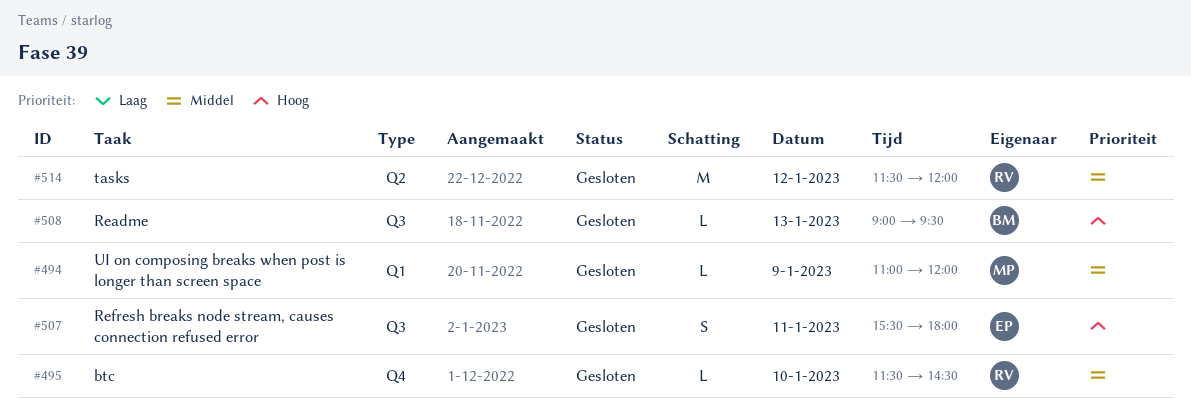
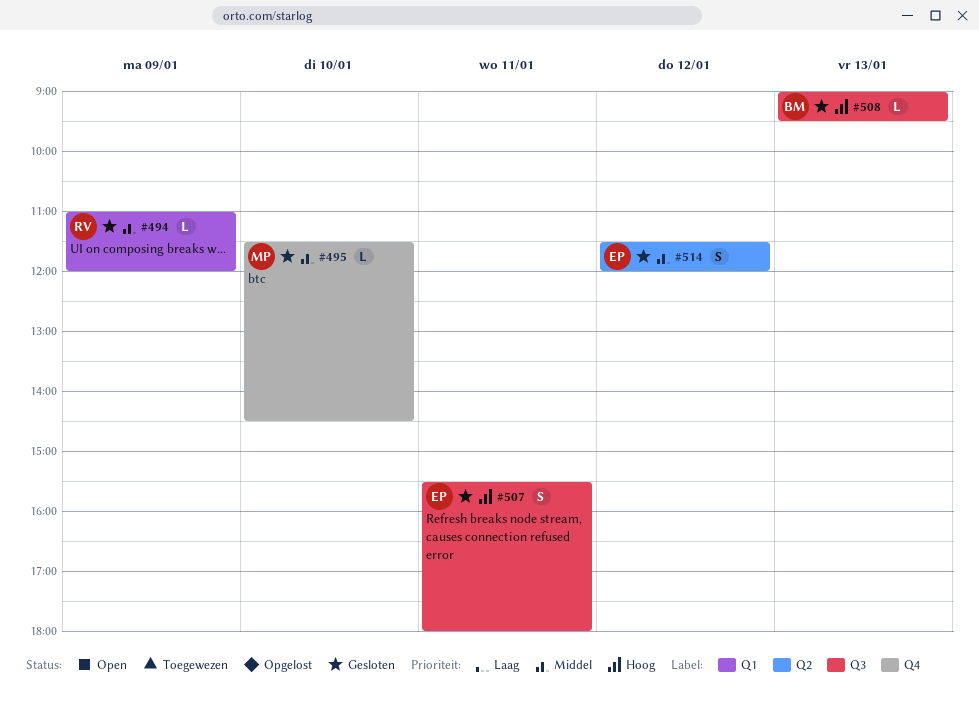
#494, owner: MP -> RV
#495, owner: RV -> MP
#514, owner: RV -> EP
#514, estimate: M -> S

